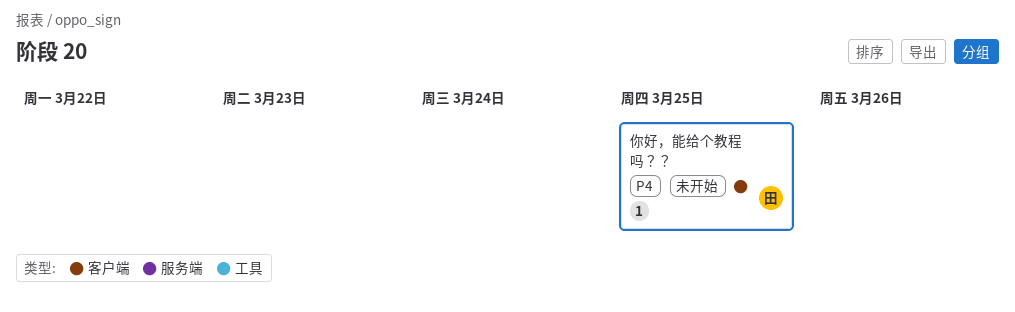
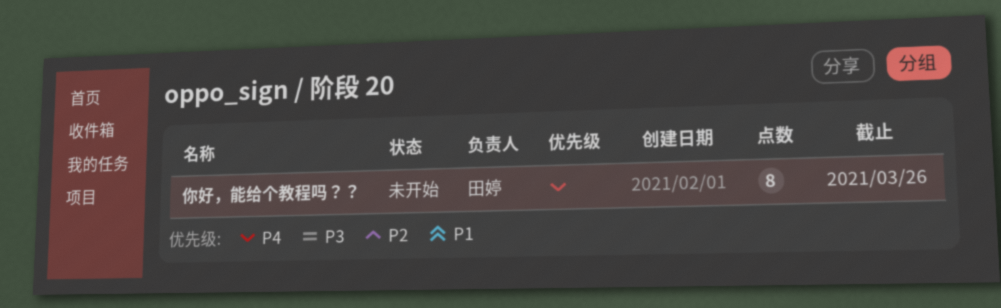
你好，能给个教程吗？？, estimate: 1 -> 8
你好，能给个教程吗？？, due: Mar 25 -> Mar 26

